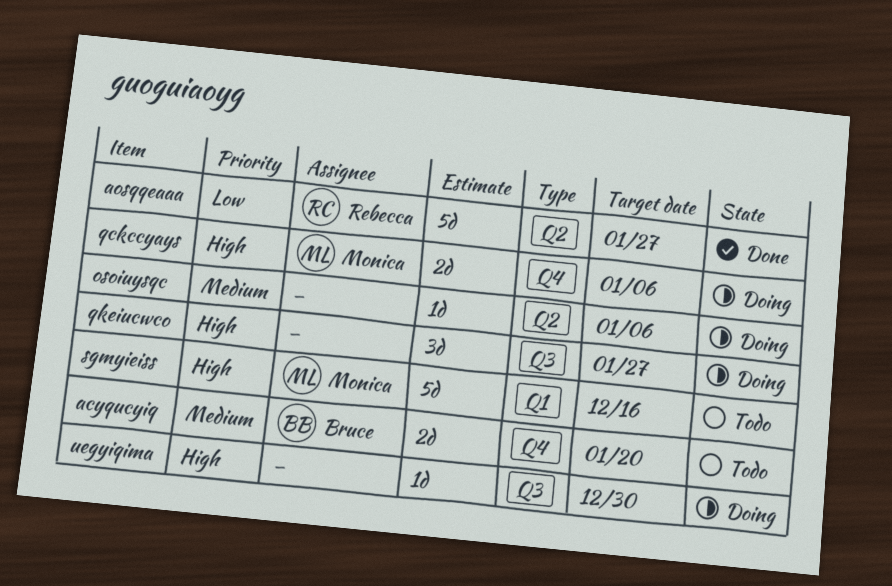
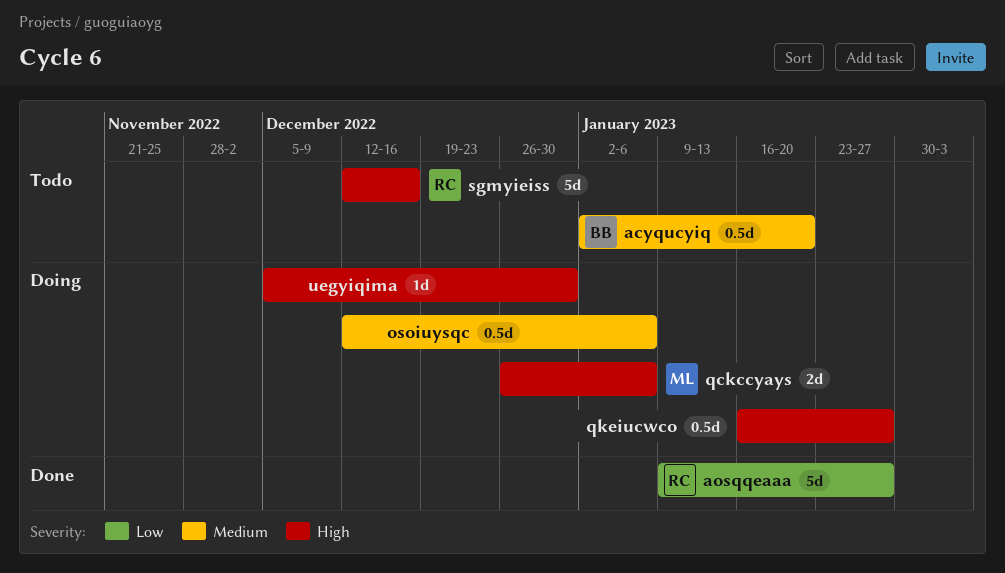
acyqucyiq, estimate: 2d -> 0.5d
osoiuysqc, estimate: 1d -> 0.5d
qkeiucwco, estimate: 3d -> 0.5d
sgmyieiss, owner: Monica -> Rebecca

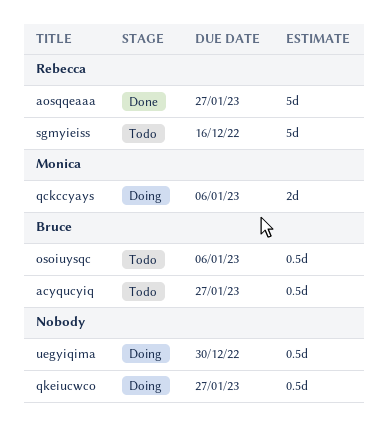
acyqucyiq, due: Jan 20 -> Jan 27
osoiuysqc, status: Doing -> Todo
osoiuysqc, owner: none -> Bruce
uegyiqima, estimate: 1d -> 0.5d

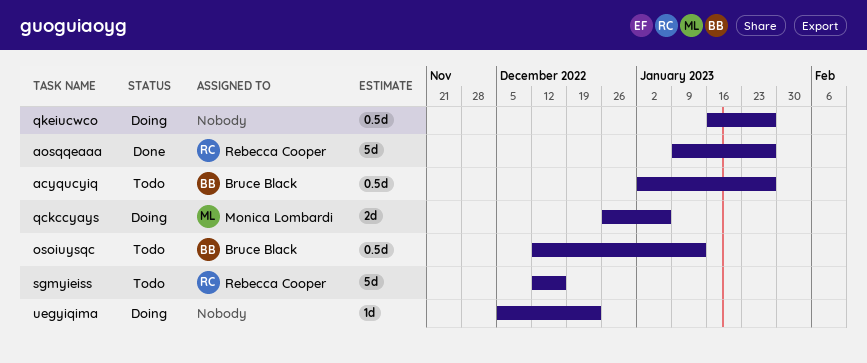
osoiuysqc, due: Jan 6 -> Jan 13
uegyiqima, estimate: 0.5d -> 1d
uegyiqima, due: Dec 30 -> Dec 23

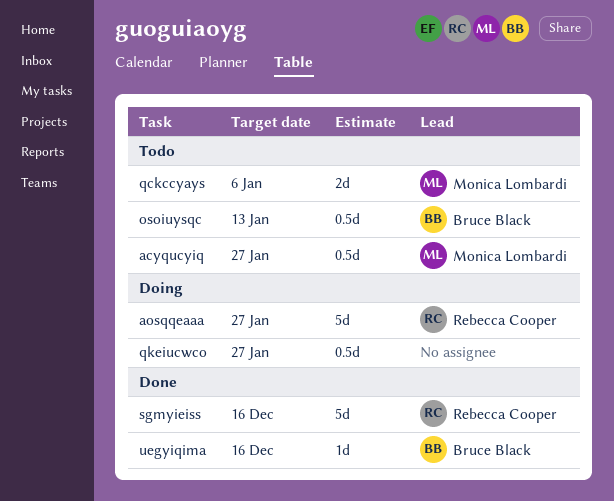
acyqucyiq, owner: Bruce Black -> Monica Lombardi
aosqqeaaa, status: Done -> Doing
qckccyays, status: Doing -> Todo
sgmyieiss, status: Todo -> Done
uegyiqima, status: Doing -> Done
uegyiqima, owner: none -> Bruce Black
uegyiqima, due: Dec 23 -> Dec 16

